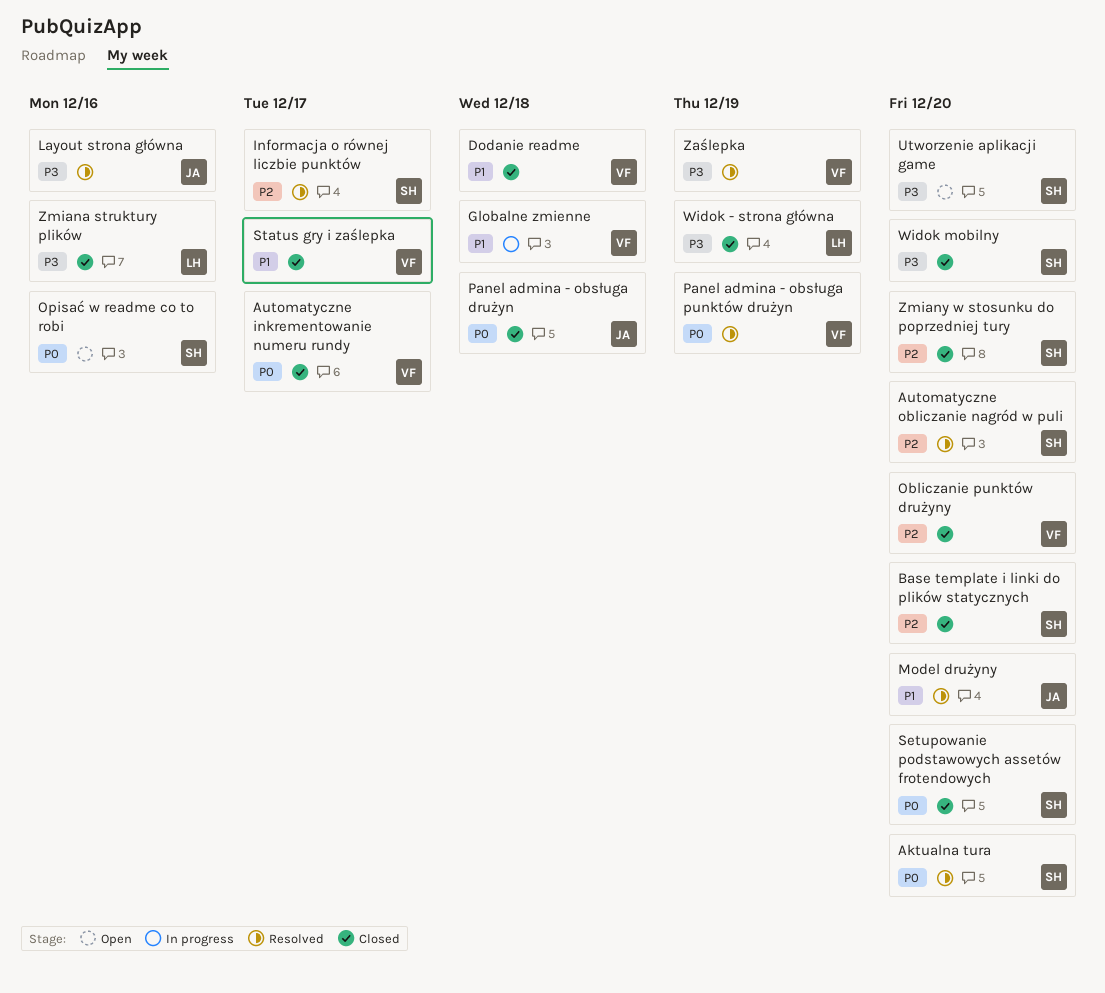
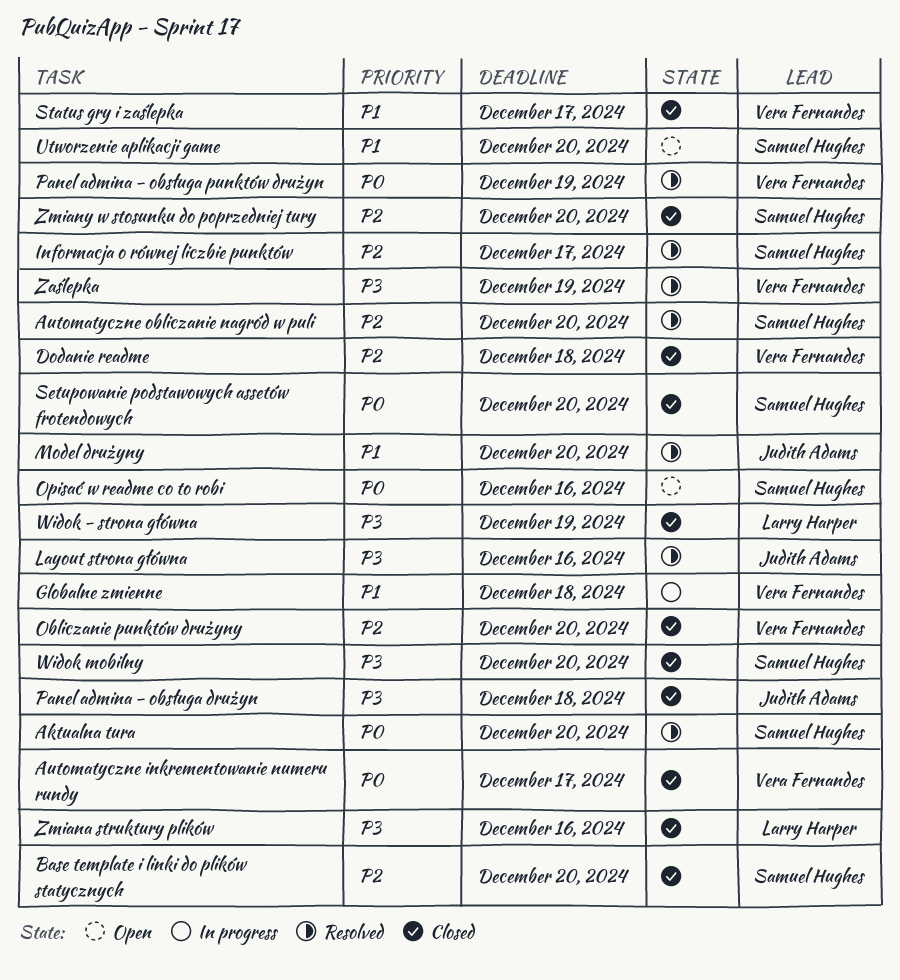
Dodanie readme, priority: P1 -> P2
Panel admina - obsługa drużyn, priority: P0 -> P3
Utworzenie aplikacji game, priority: P3 -> P1

